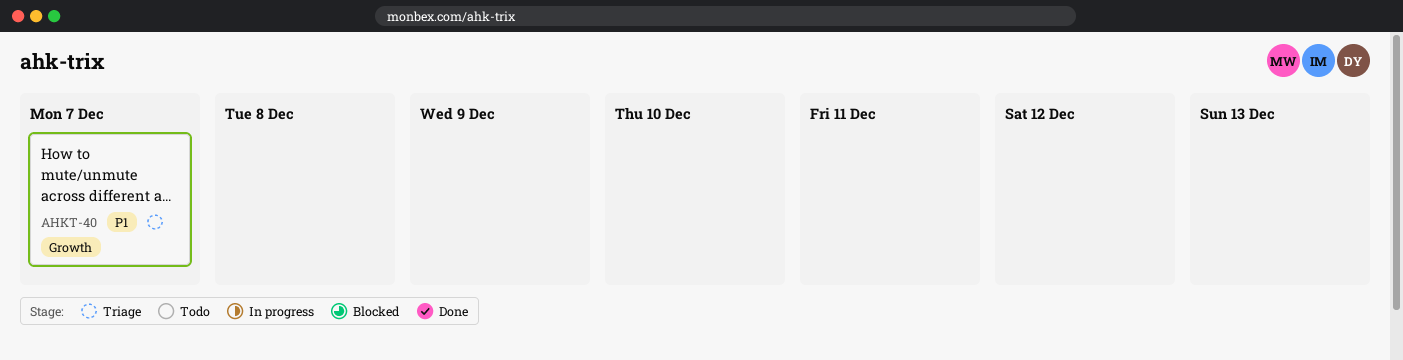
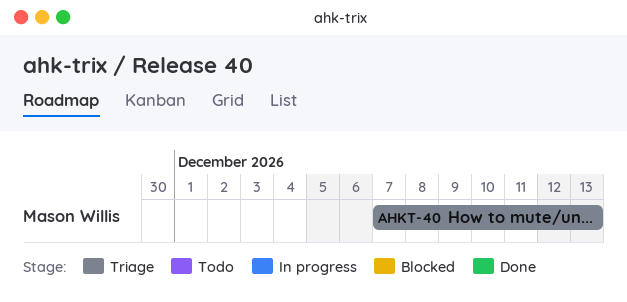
AHKT-40, due: Dec 7 -> Dec 13

